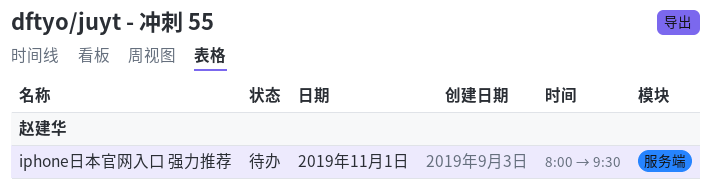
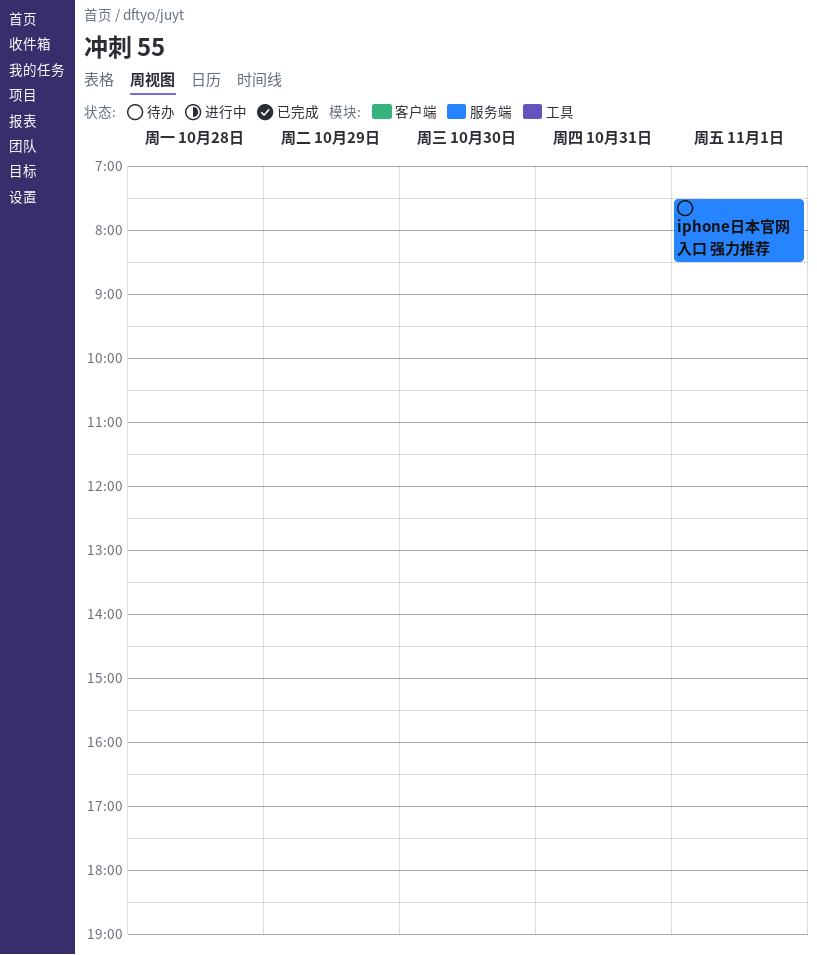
iphone日本官网入口 强力推荐, begins: 08:00 -> 07:30
iphone日本官网入口 强力推荐, ends: 09:30 -> 08:30

